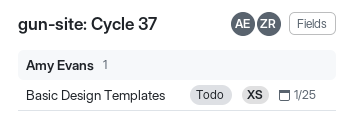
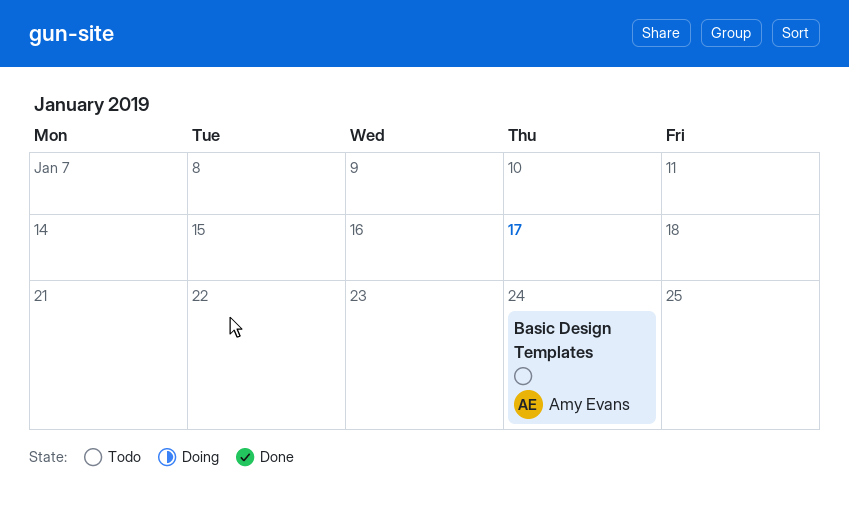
Basic Design Templates, due: Jan 25 -> Jan 24

